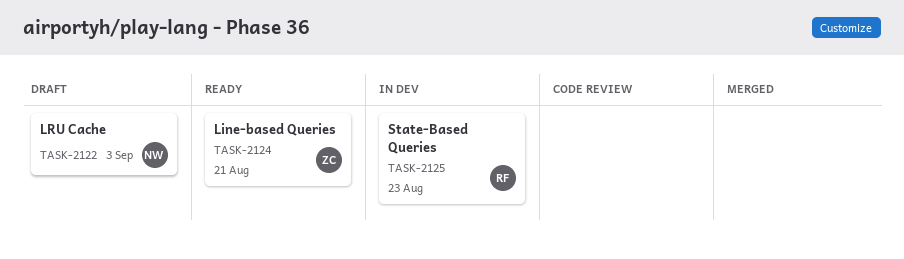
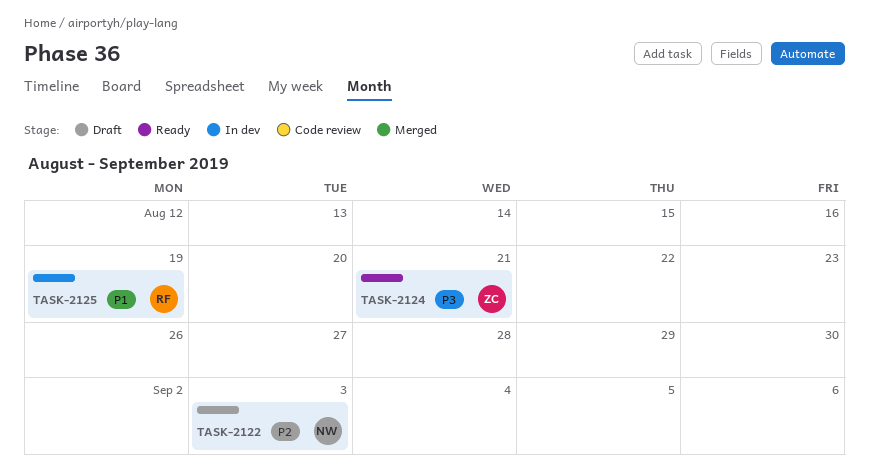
TASK-2125, due: Aug 23 -> Aug 19

